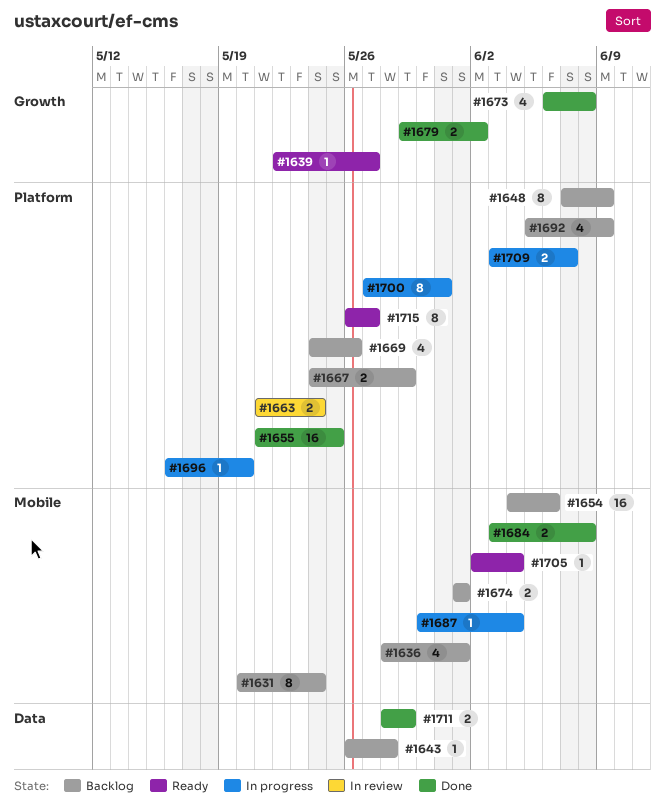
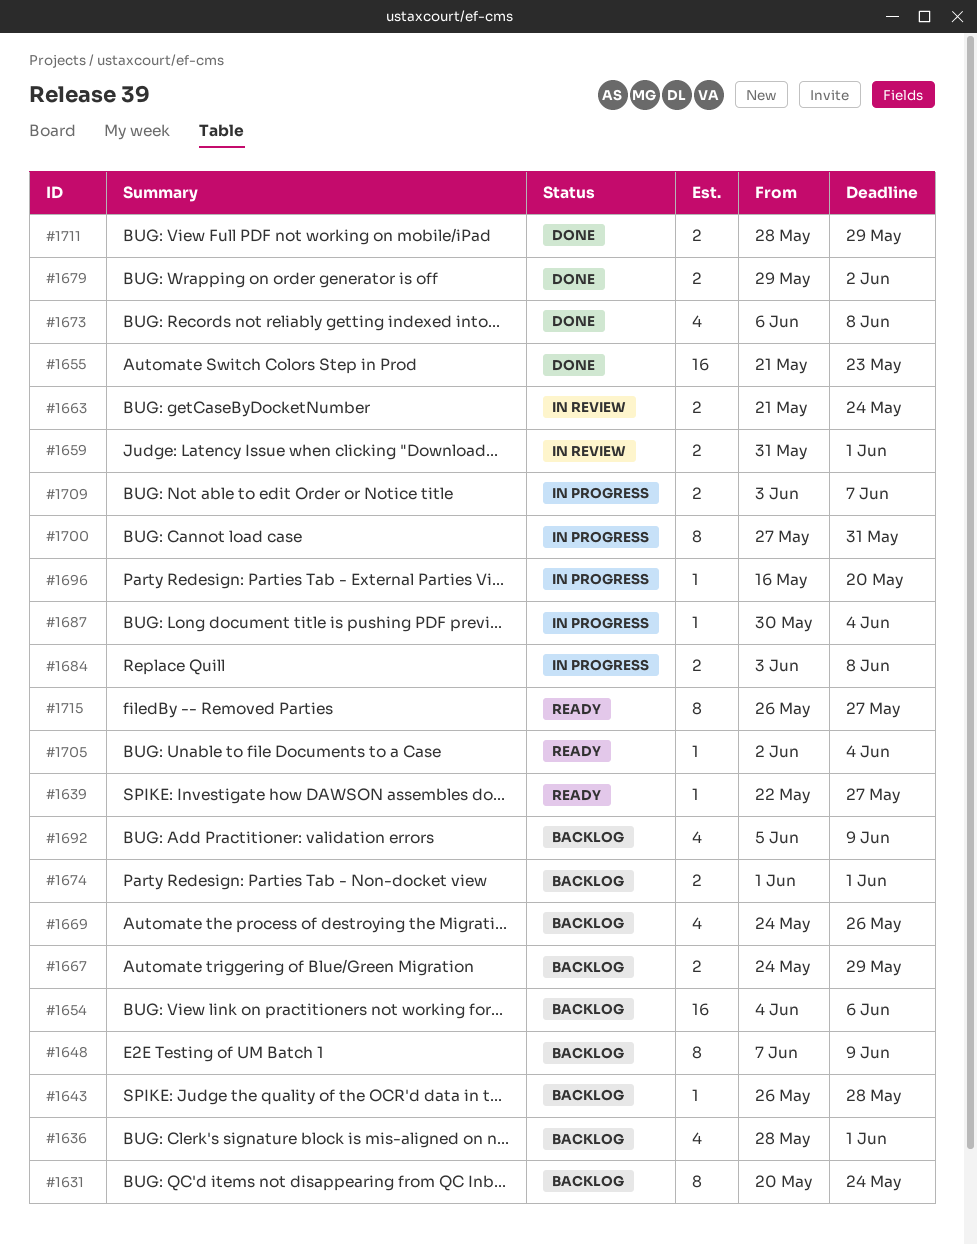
#1655, due: May 25 -> May 23
#1659: none -> present
#1684, status: Done -> In progress

